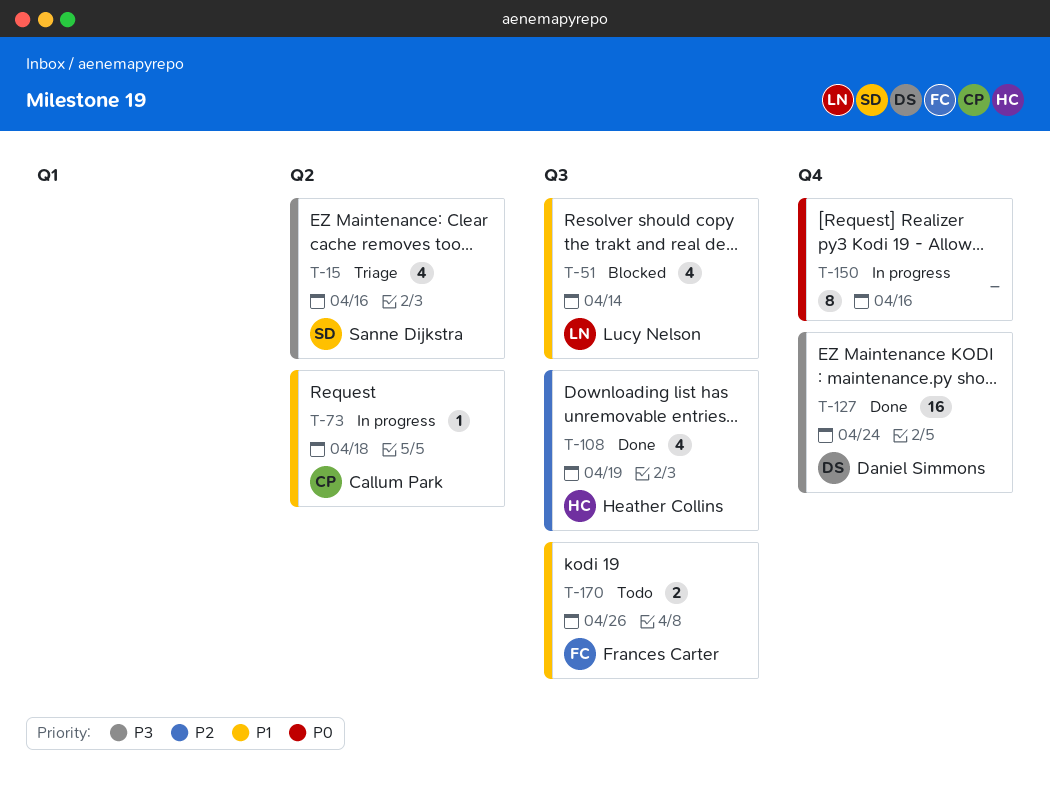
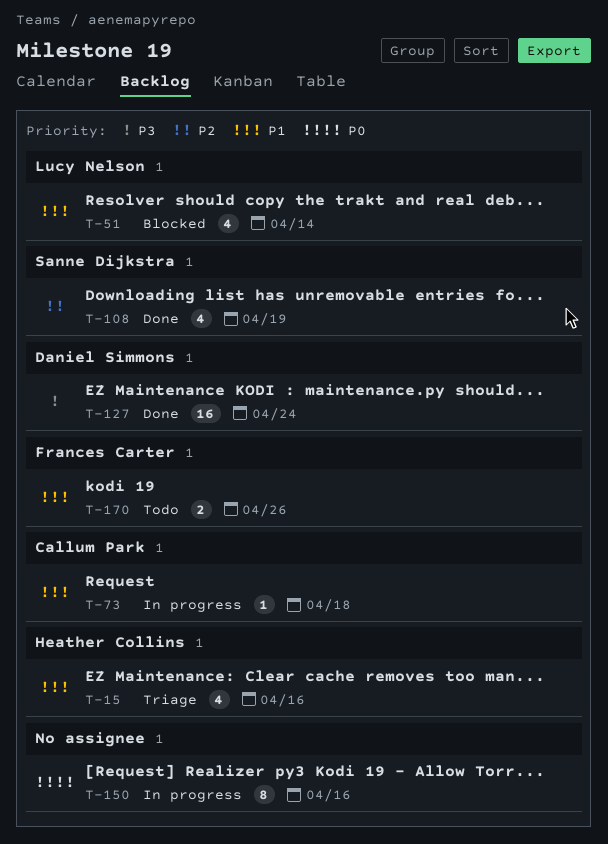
T-15, owner: Sanne Dijkstra -> Heather Collins
T-15, priority: P3 -> P1
T-108, owner: Heather Collins -> Sanne Dijkstra

